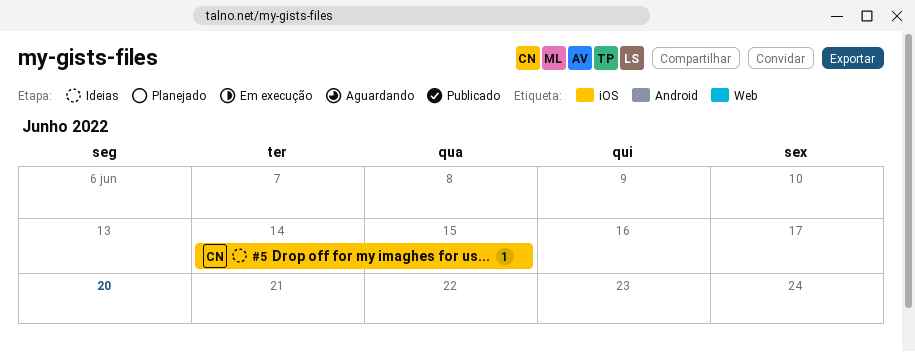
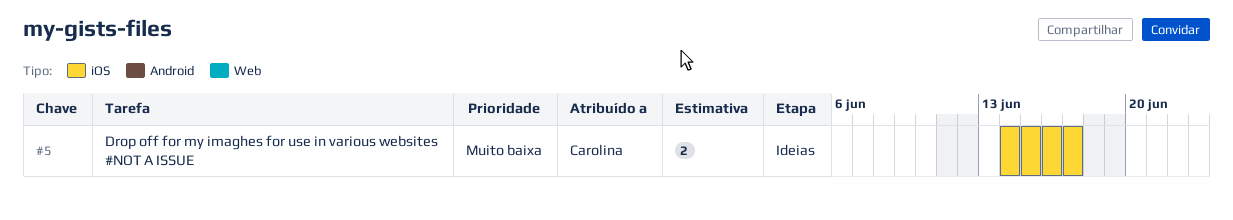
#5, estimate: 1 -> 2
#5, due: Jun 15 -> Jun 17

